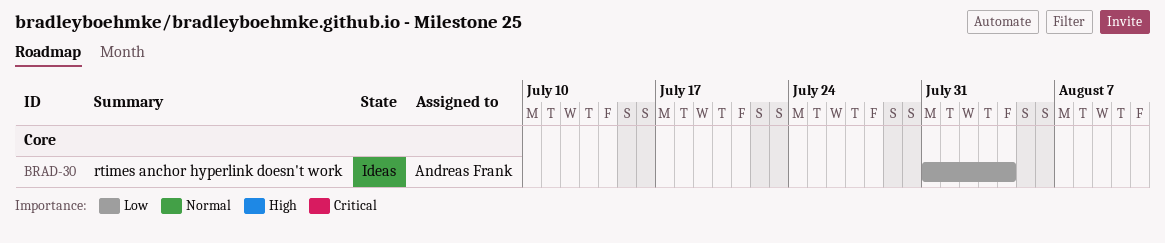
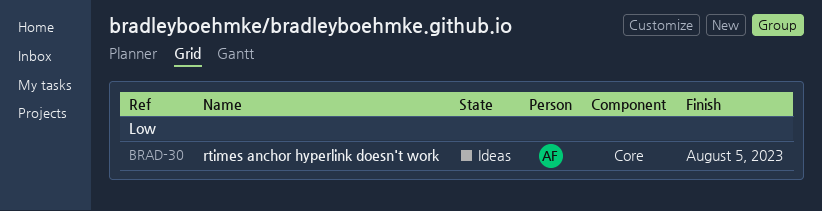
BRAD-30, due: Aug 4 -> Aug 5

